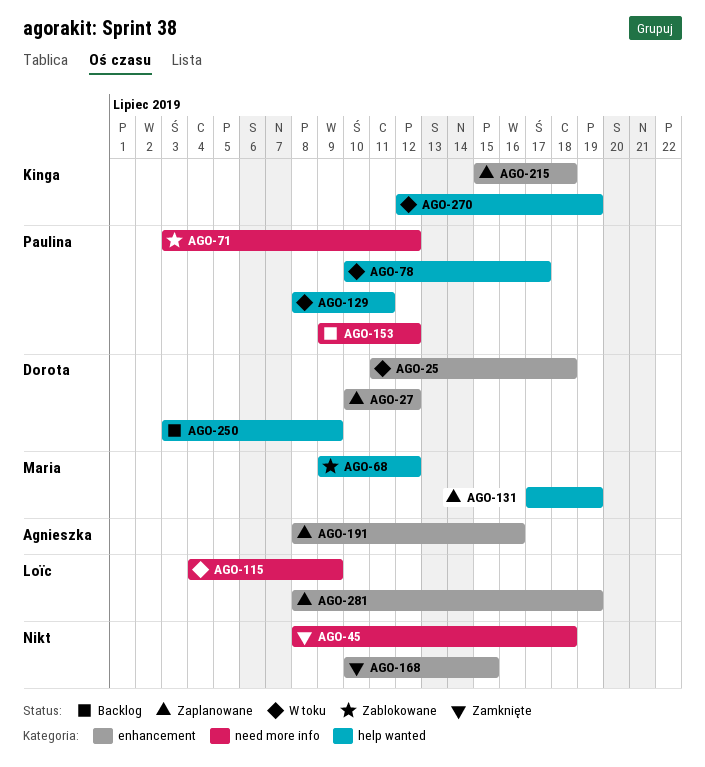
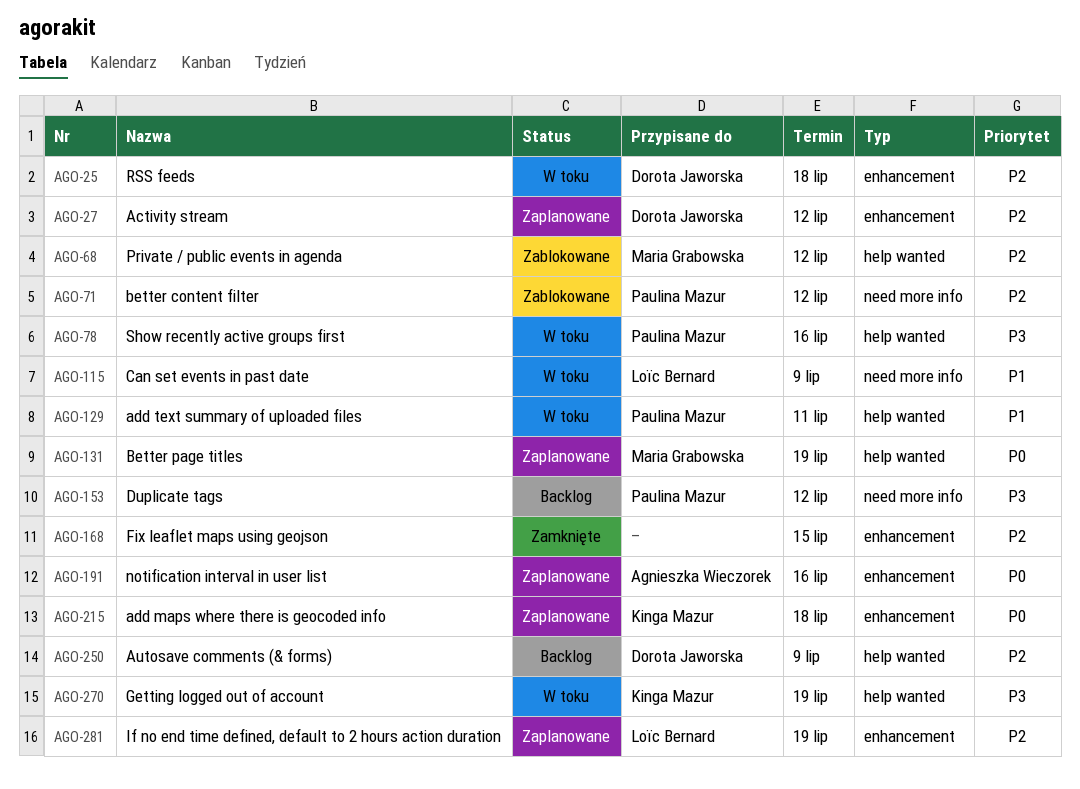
AGO-45: present -> none
AGO-78, due: Jul 17 -> Jul 16

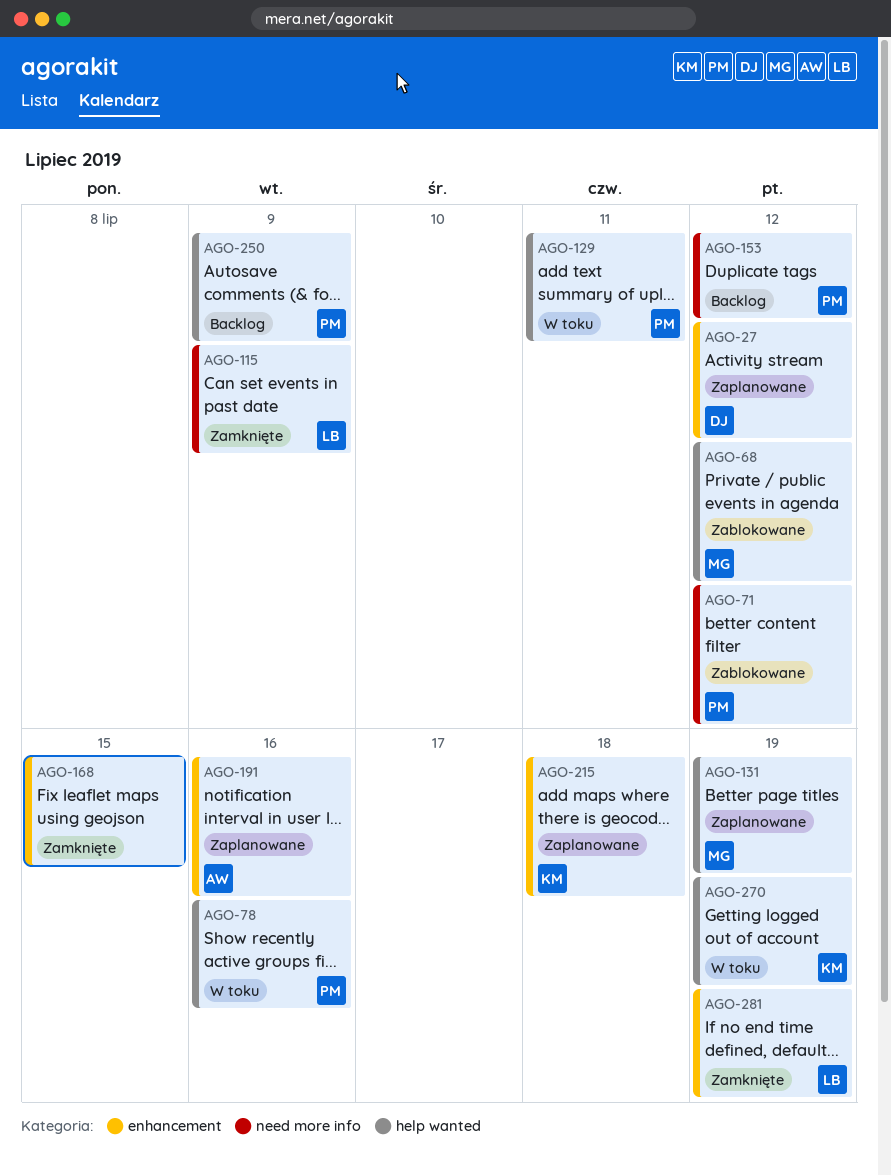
AGO-25: present -> none
AGO-115, status: W toku -> Zamknięte
AGO-250, owner: Dorota Jaworska -> Paulina Mazur
AGO-281, status: Zaplanowane -> Zamknięte

